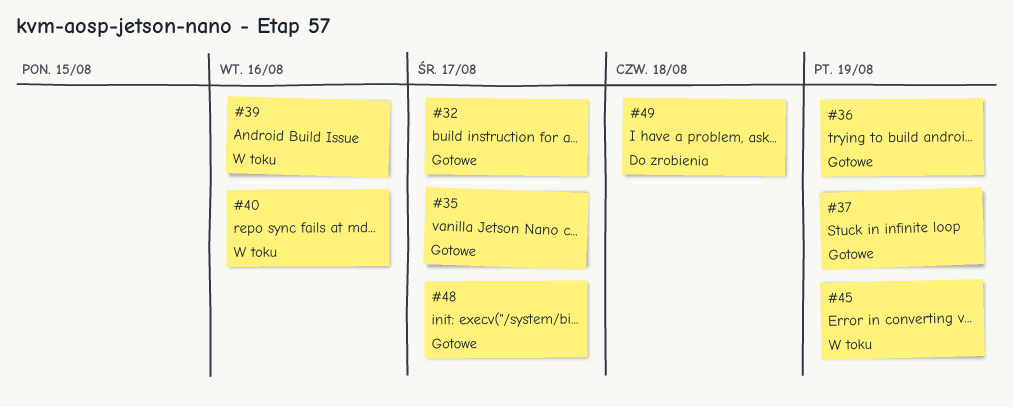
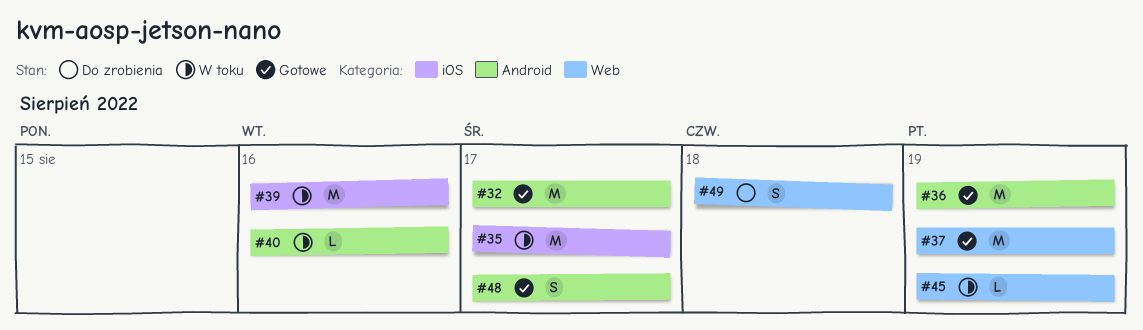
#35, status: Gotowe -> W toku

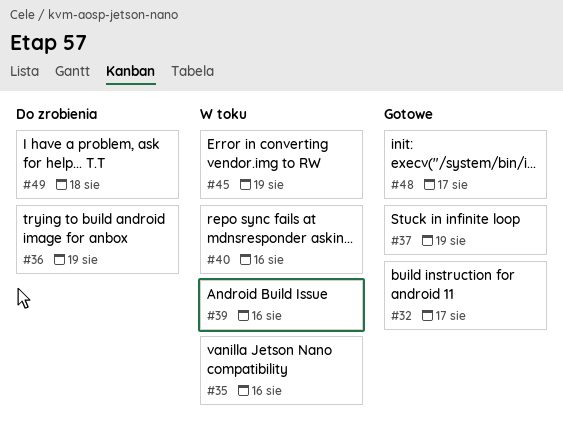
#35, due: Aug 17 -> Aug 16
#36, status: Gotowe -> Do zrobienia

